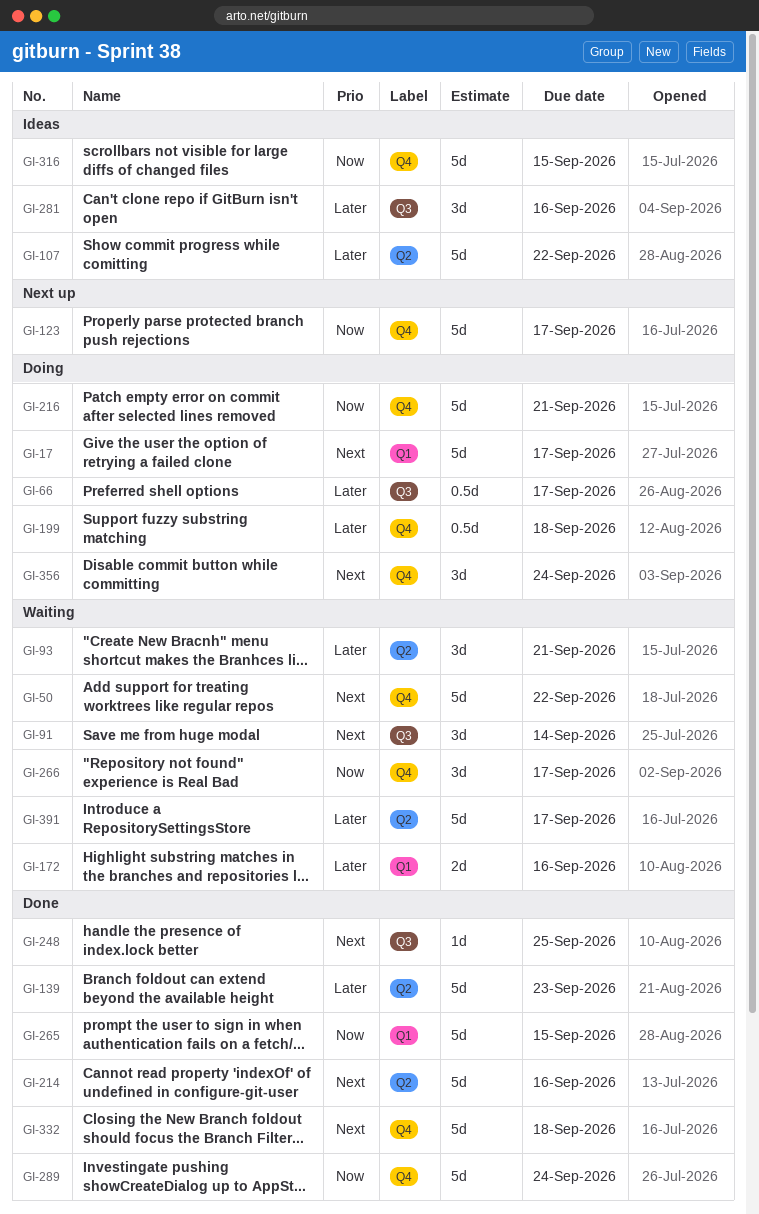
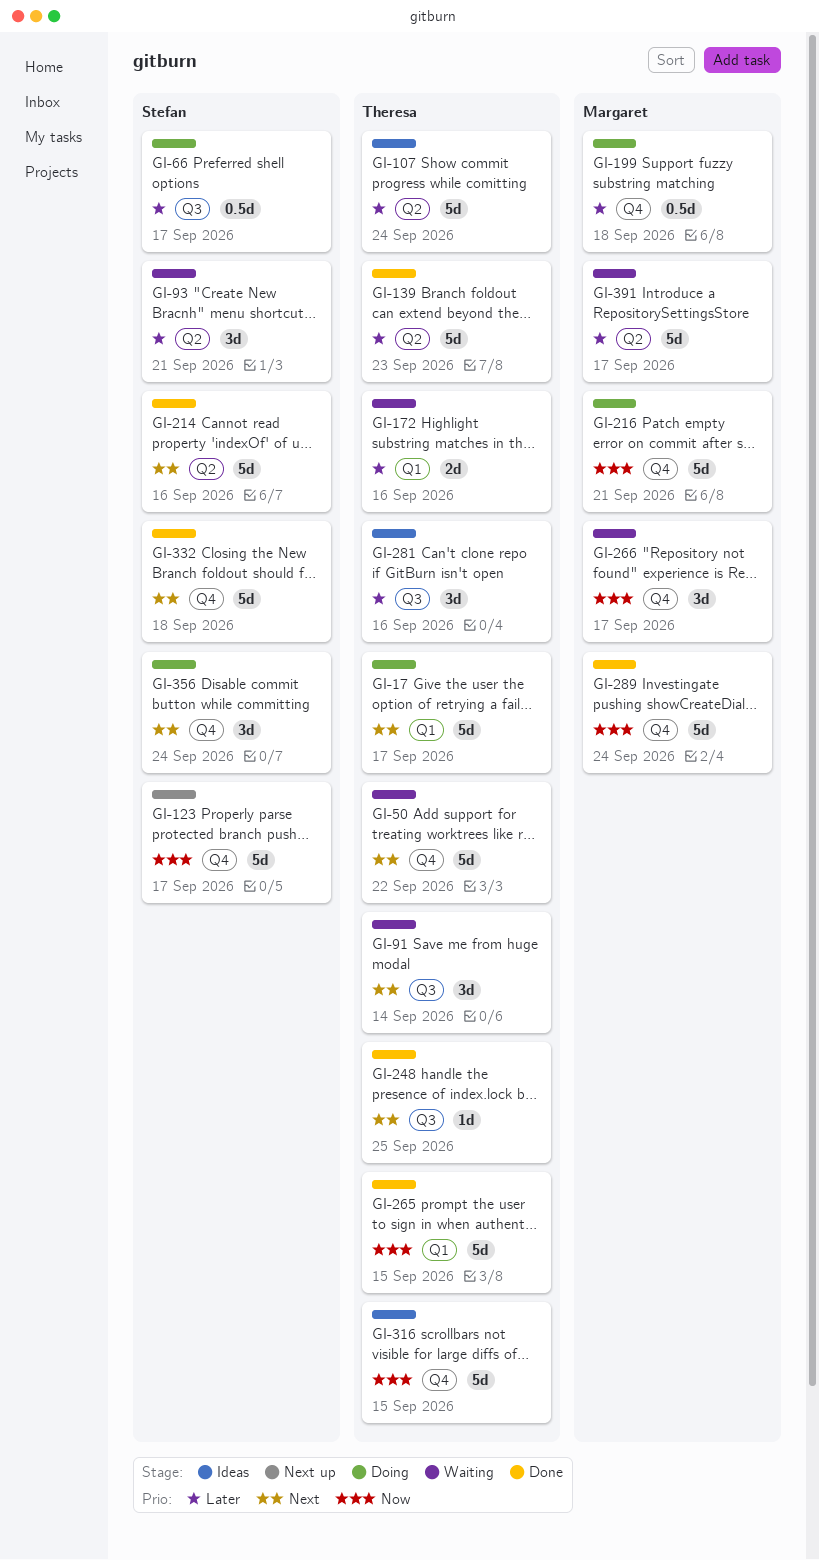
GI-107, due: Sep 22 -> Sep 24

